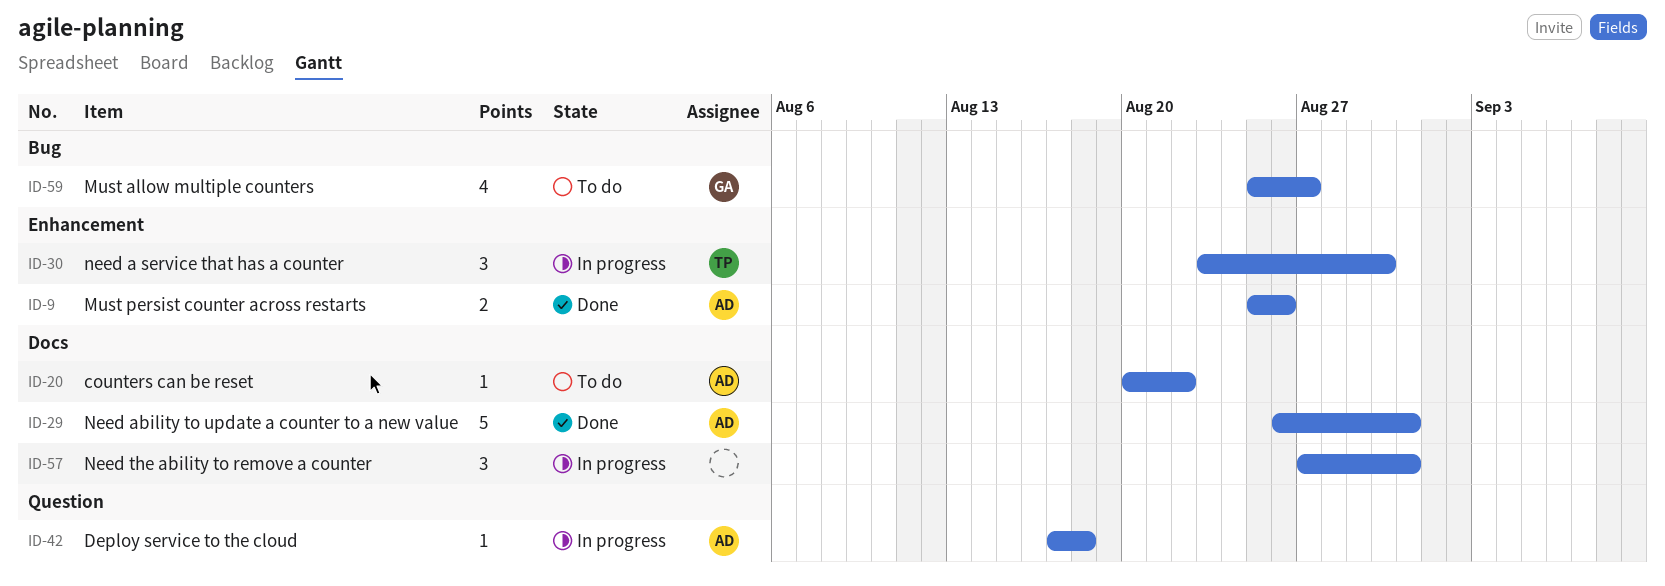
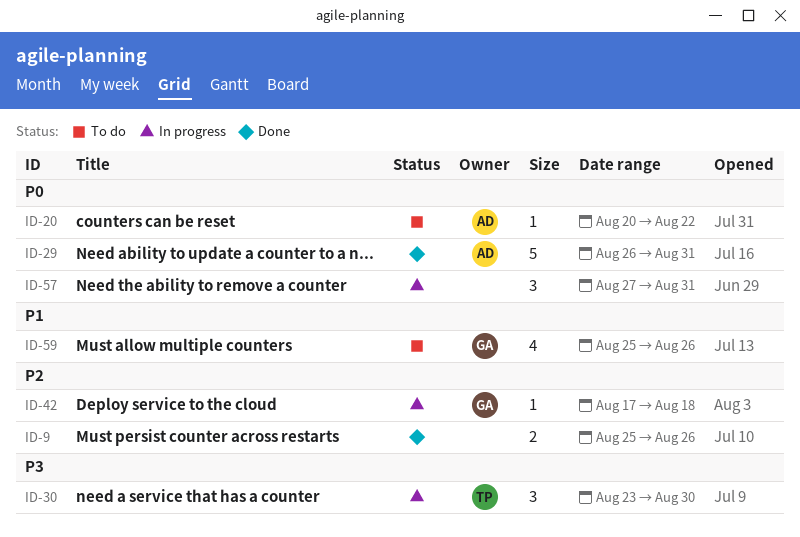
ID-9, owner: AD -> none
ID-42, owner: AD -> GA
ID-59, due: Aug 27 -> Aug 26

